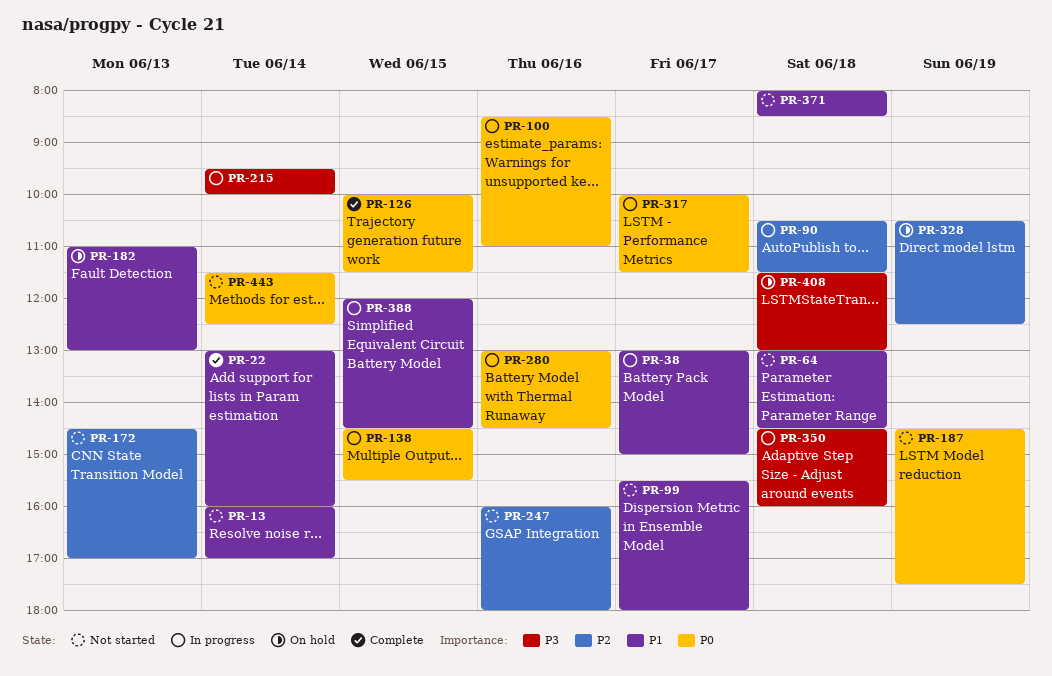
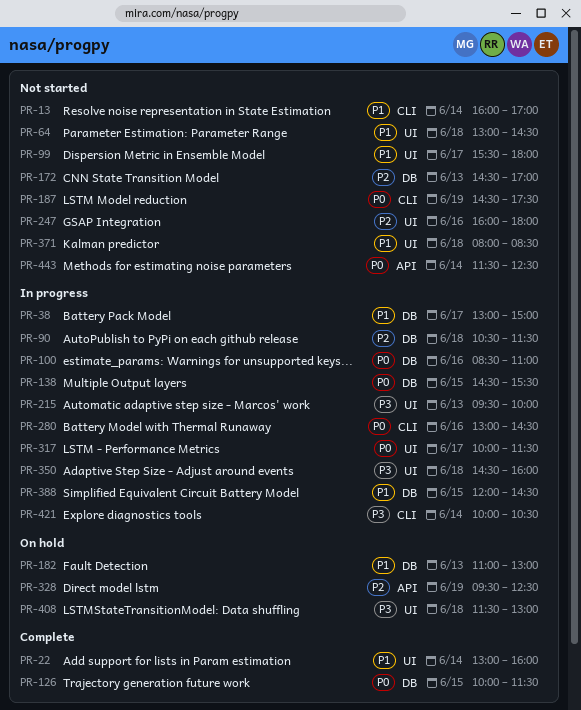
PR-215, day: Jun 14 -> Jun 13
PR-328, begins: 10:30 -> 09:30
PR-421: none -> present

